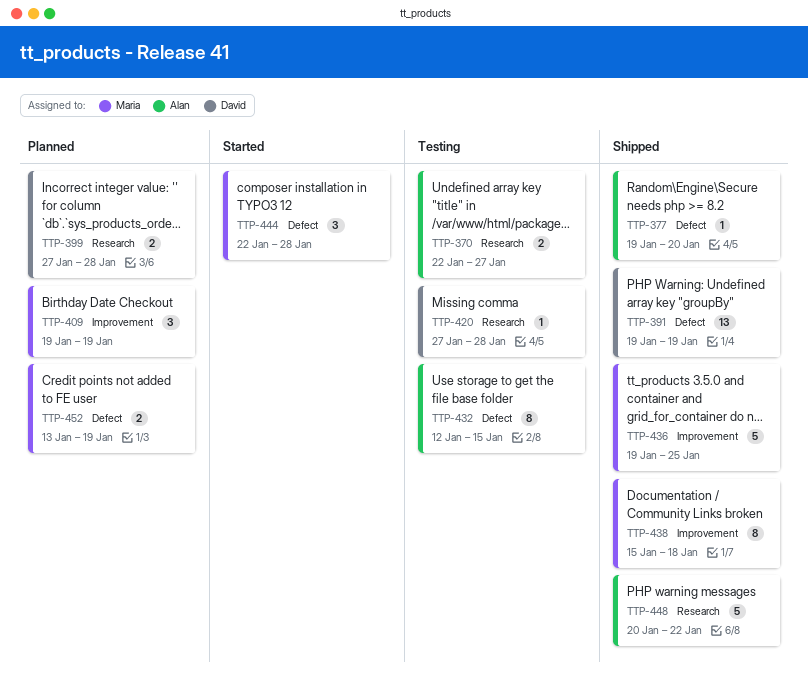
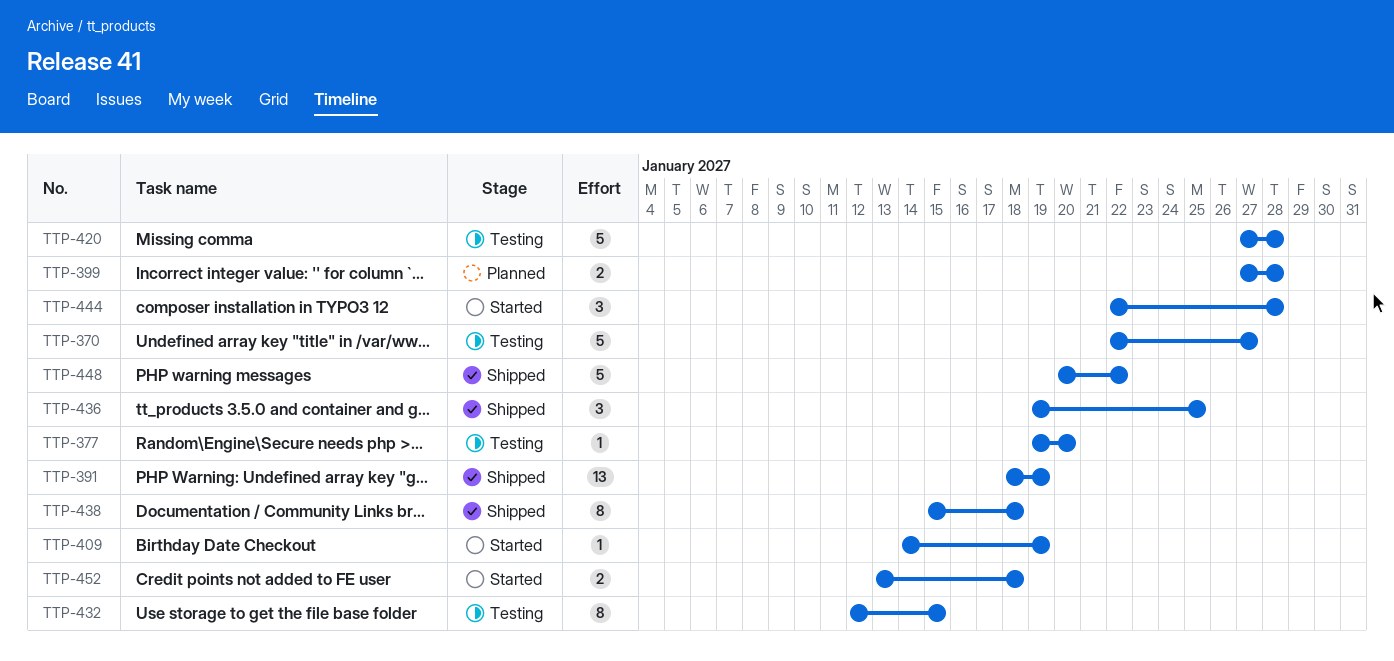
TTP-370, estimate: 2 -> 5
TTP-377, status: Shipped -> Testing
TTP-391, start: Jan 19 -> Jan 18
TTP-409, status: Planned -> Started
TTP-409, estimate: 3 -> 1
TTP-409, start: Jan 19 -> Jan 14
TTP-420, estimate: 1 -> 5
TTP-436, estimate: 5 -> 3
TTP-452, status: Planned -> Started
TTP-452, due: Jan 19 -> Jan 18

